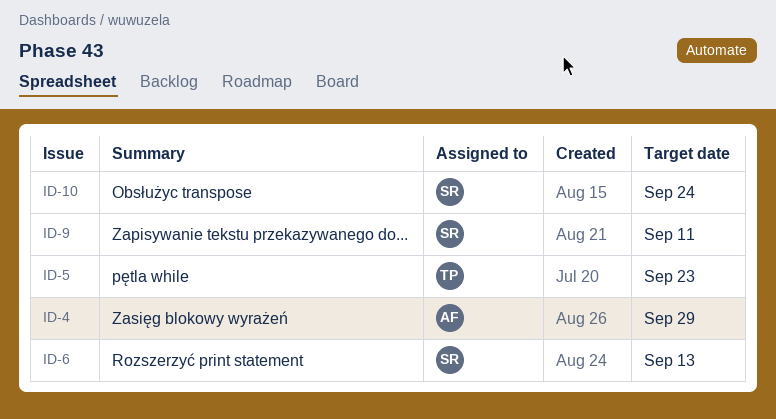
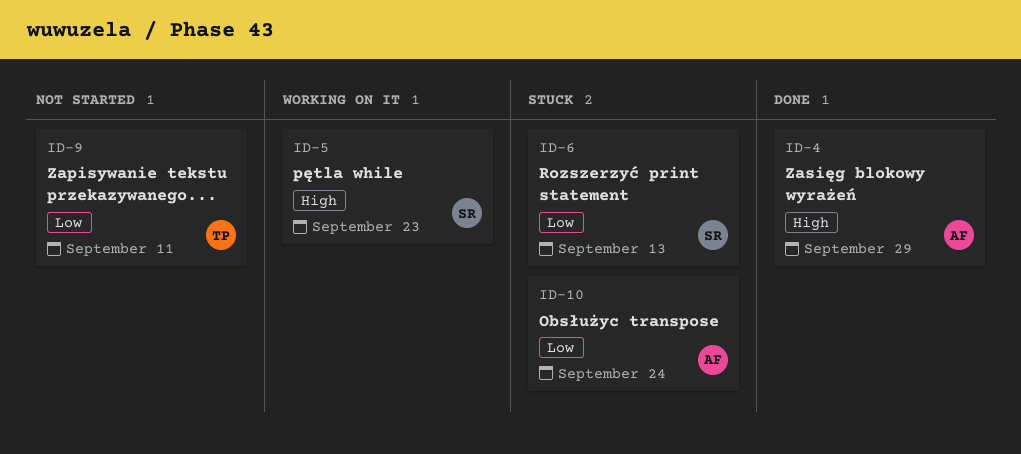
ID-5, owner: TP -> SR
ID-9, owner: SR -> TP
ID-10, owner: SR -> AF

